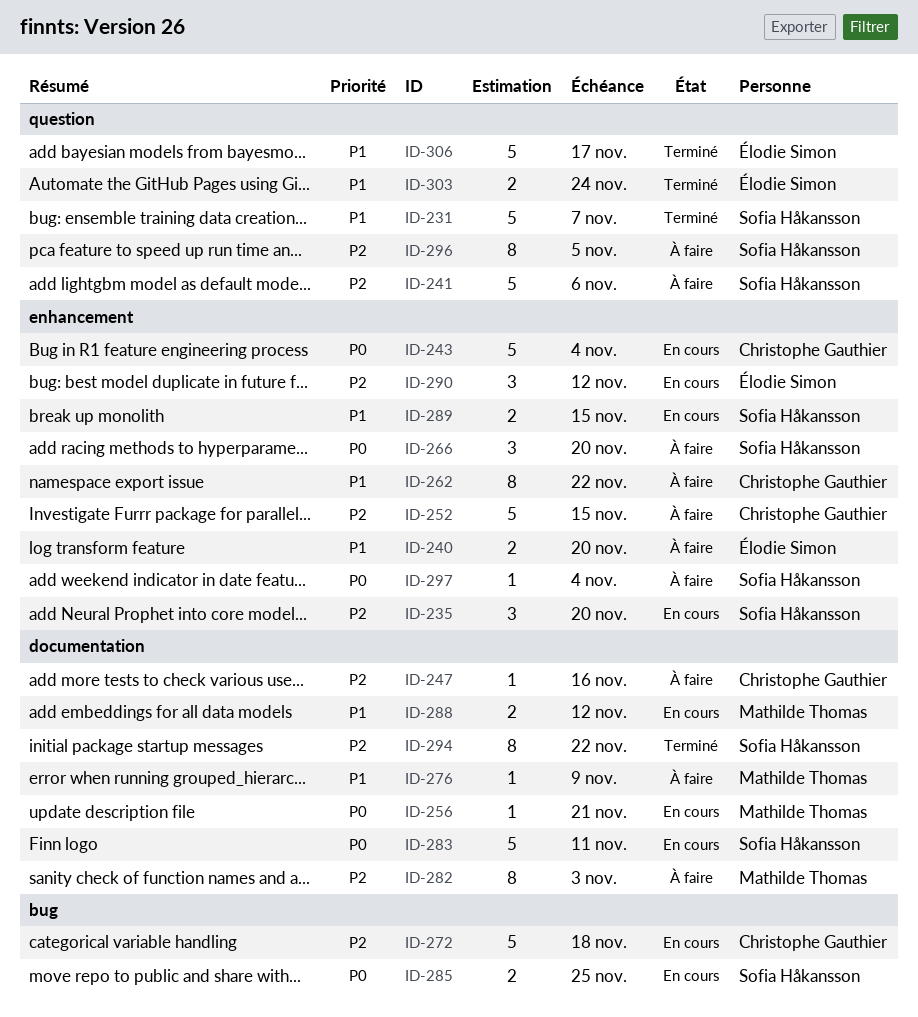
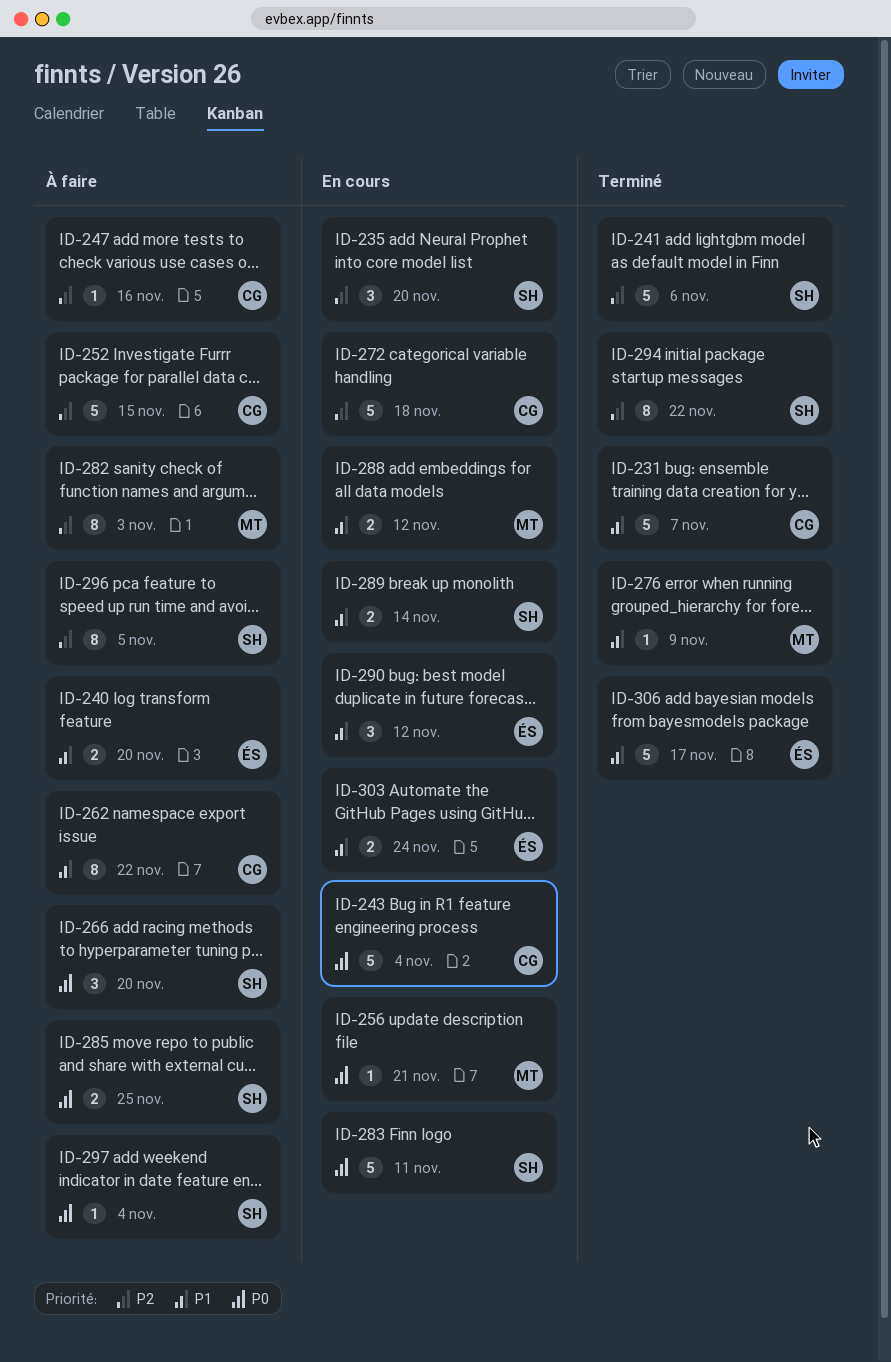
ID-231, owner: Sofia Håkansson -> Christophe Gauthier
ID-241, status: À faire -> Terminé
ID-276, status: À faire -> Terminé
ID-285, status: En cours -> À faire
ID-289, due: Nov 15 -> Nov 14
ID-290, priority: P2 -> P1
ID-303, status: Terminé -> En cours

